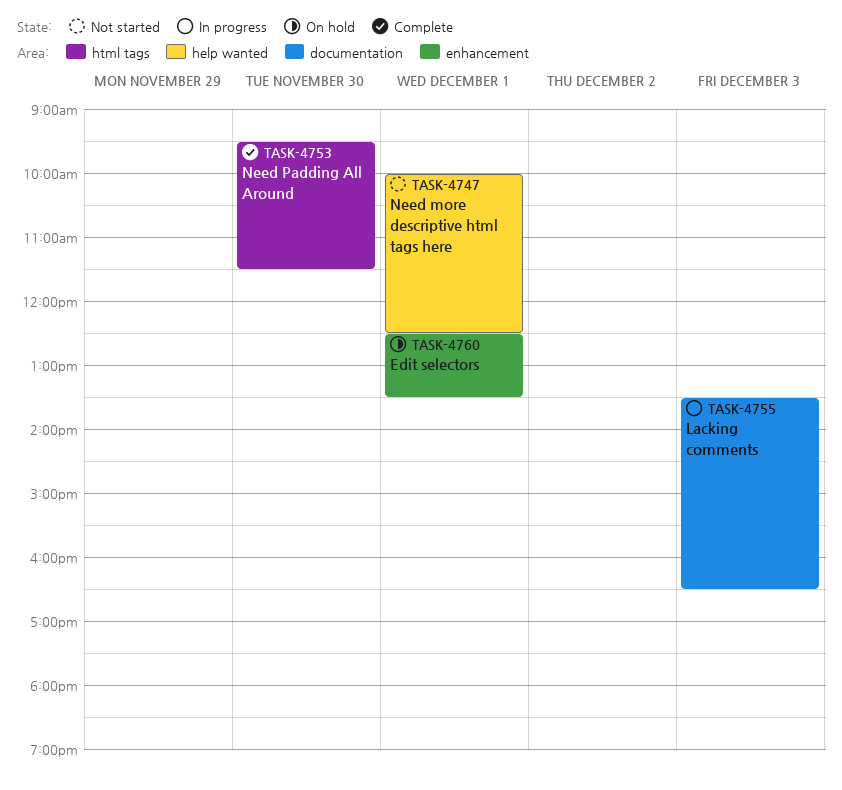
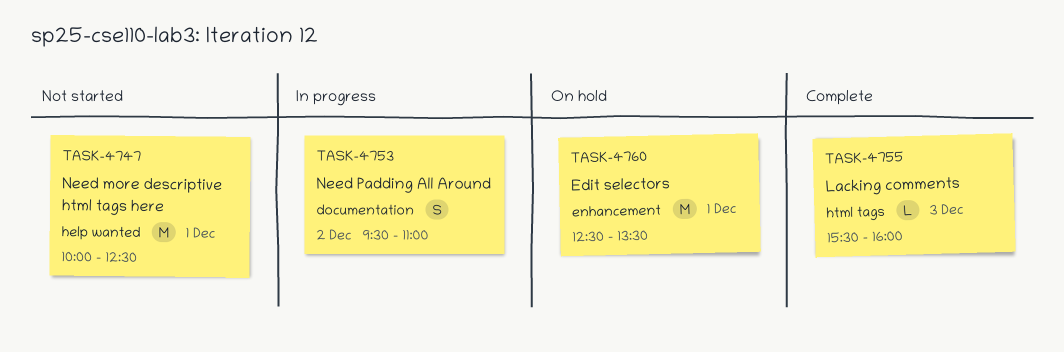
TASK-4753, status: Complete -> In progress
TASK-4753, label: html tags -> documentation
TASK-4753, day: Nov 30 -> Dec 2
TASK-4753, ends: 11:30 -> 11:00
TASK-4755, status: In progress -> Complete
TASK-4755, label: documentation -> html tags
TASK-4755, begins: 13:30 -> 15:30
TASK-4755, ends: 16:30 -> 16:00

